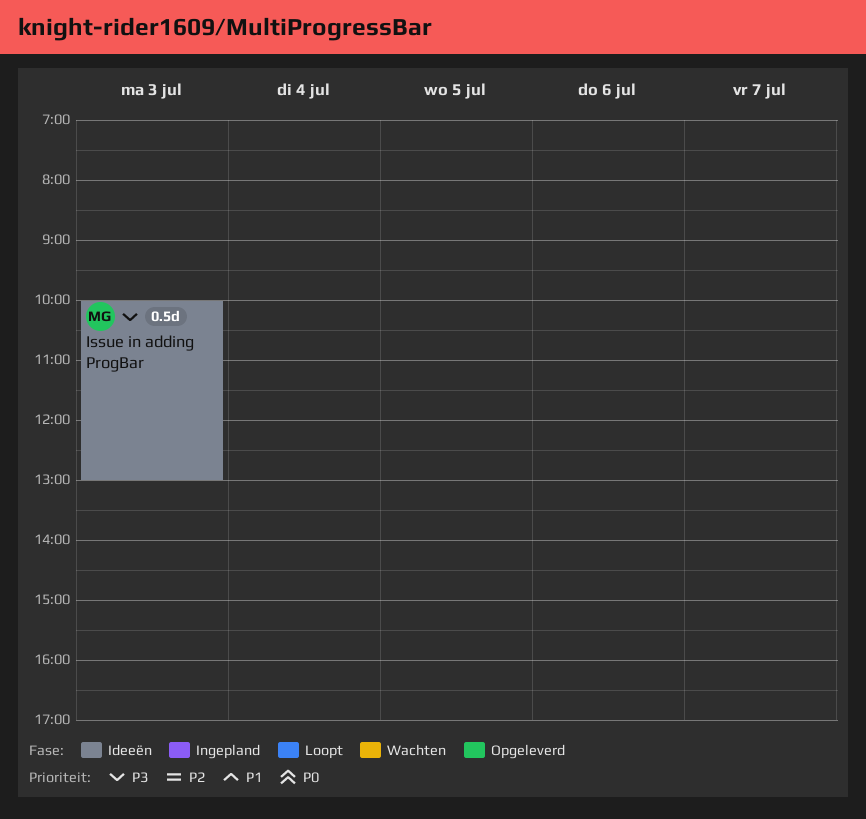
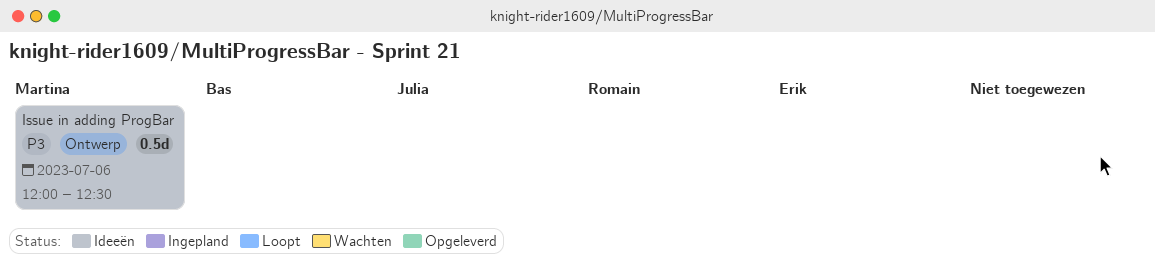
Issue in adding ProgBar, day: Jul 3 -> Jul 6
Issue in adding ProgBar, begins: 10:00 -> 12:00
Issue in adding ProgBar, ends: 13:00 -> 12:30

